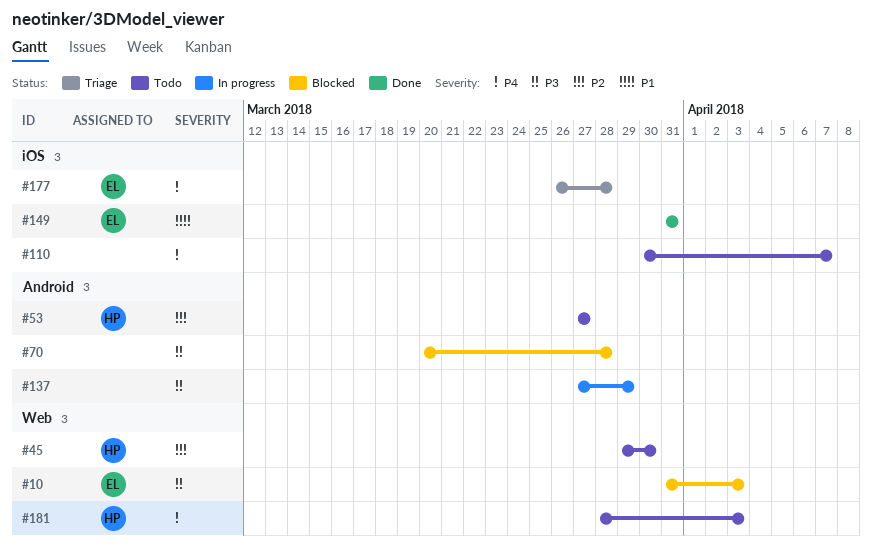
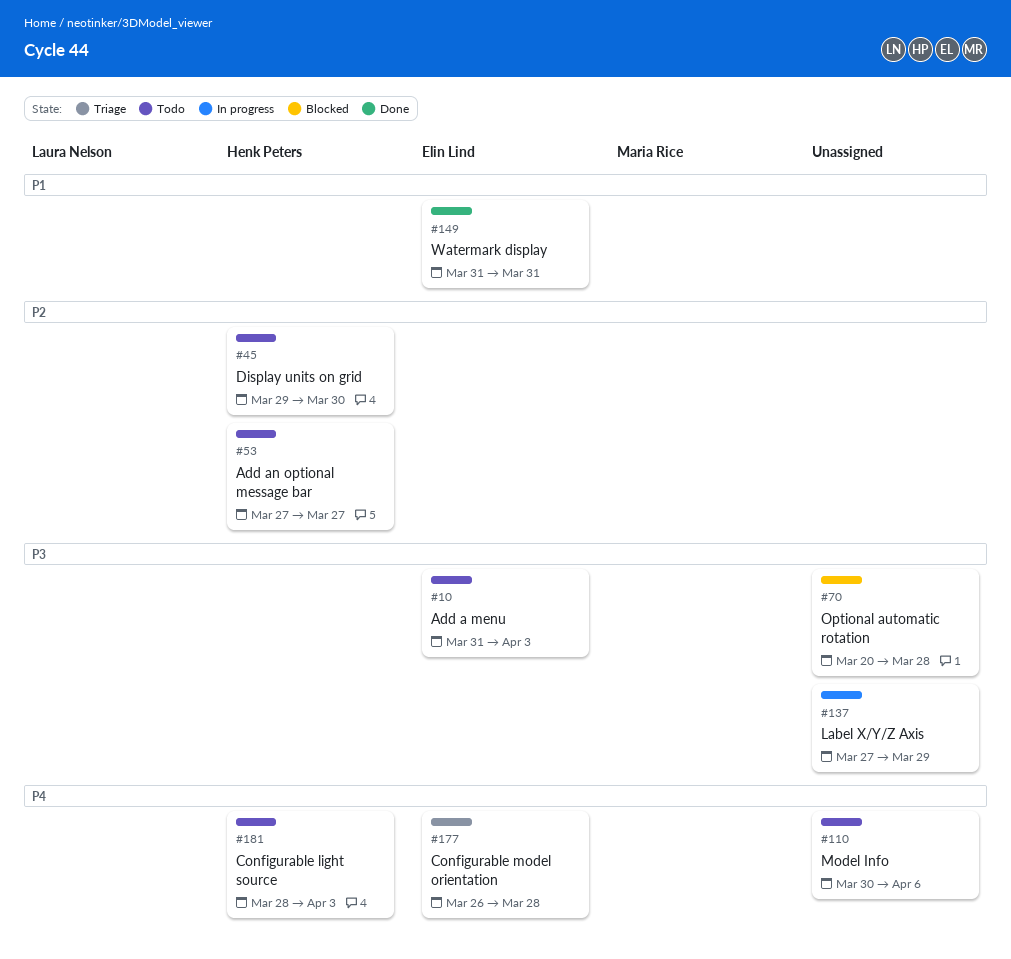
#10, status: Blocked -> Todo
#110, due: Apr 7 -> Apr 6

